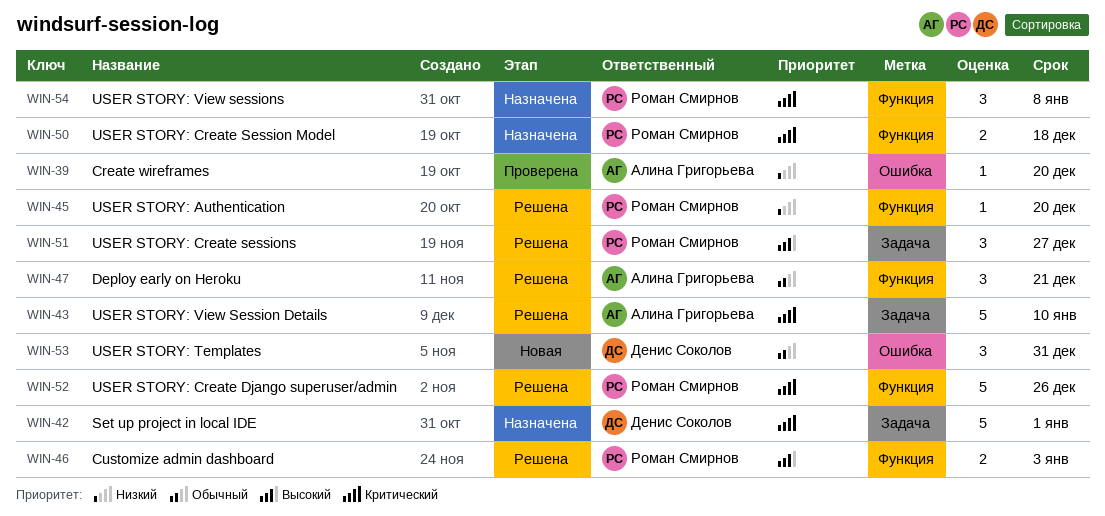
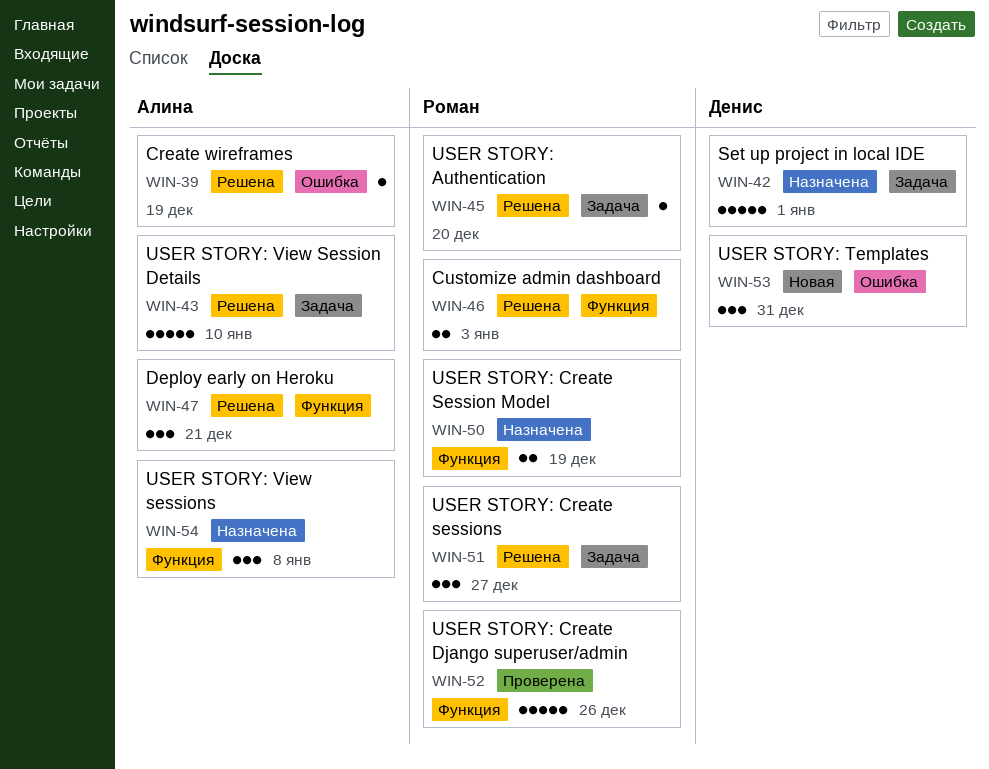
WIN-39, status: Проверена -> Решена
WIN-39, due: Dec 20 -> Dec 19
WIN-45, label: Функция -> Задача
WIN-50, due: Dec 18 -> Dec 19
WIN-52, status: Решена -> Проверена
WIN-54, owner: Роман Смирнов -> Алина Григорьева

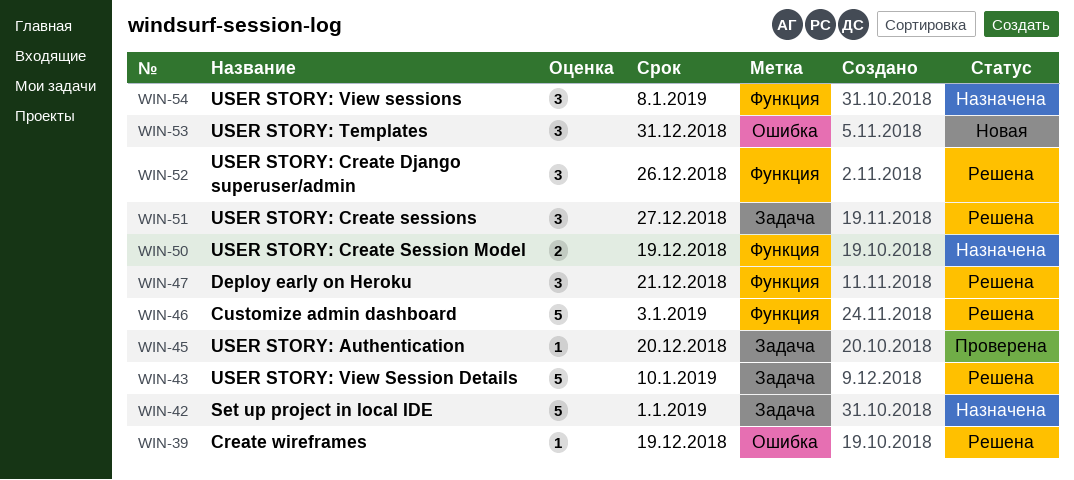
WIN-45, status: Решена -> Проверена
WIN-46, estimate: 2 -> 5
WIN-52, status: Проверена -> Решена
WIN-52, estimate: 5 -> 3

